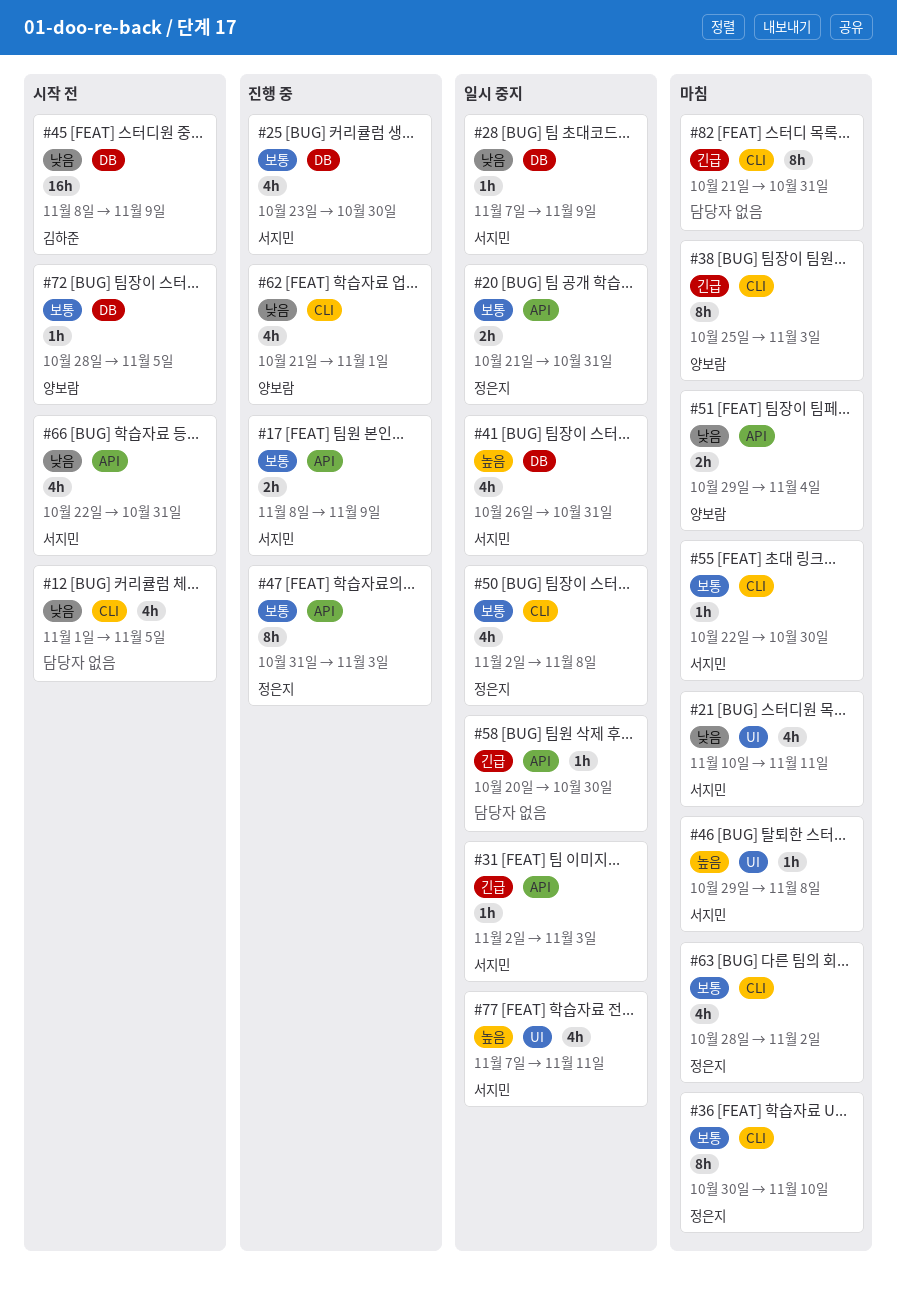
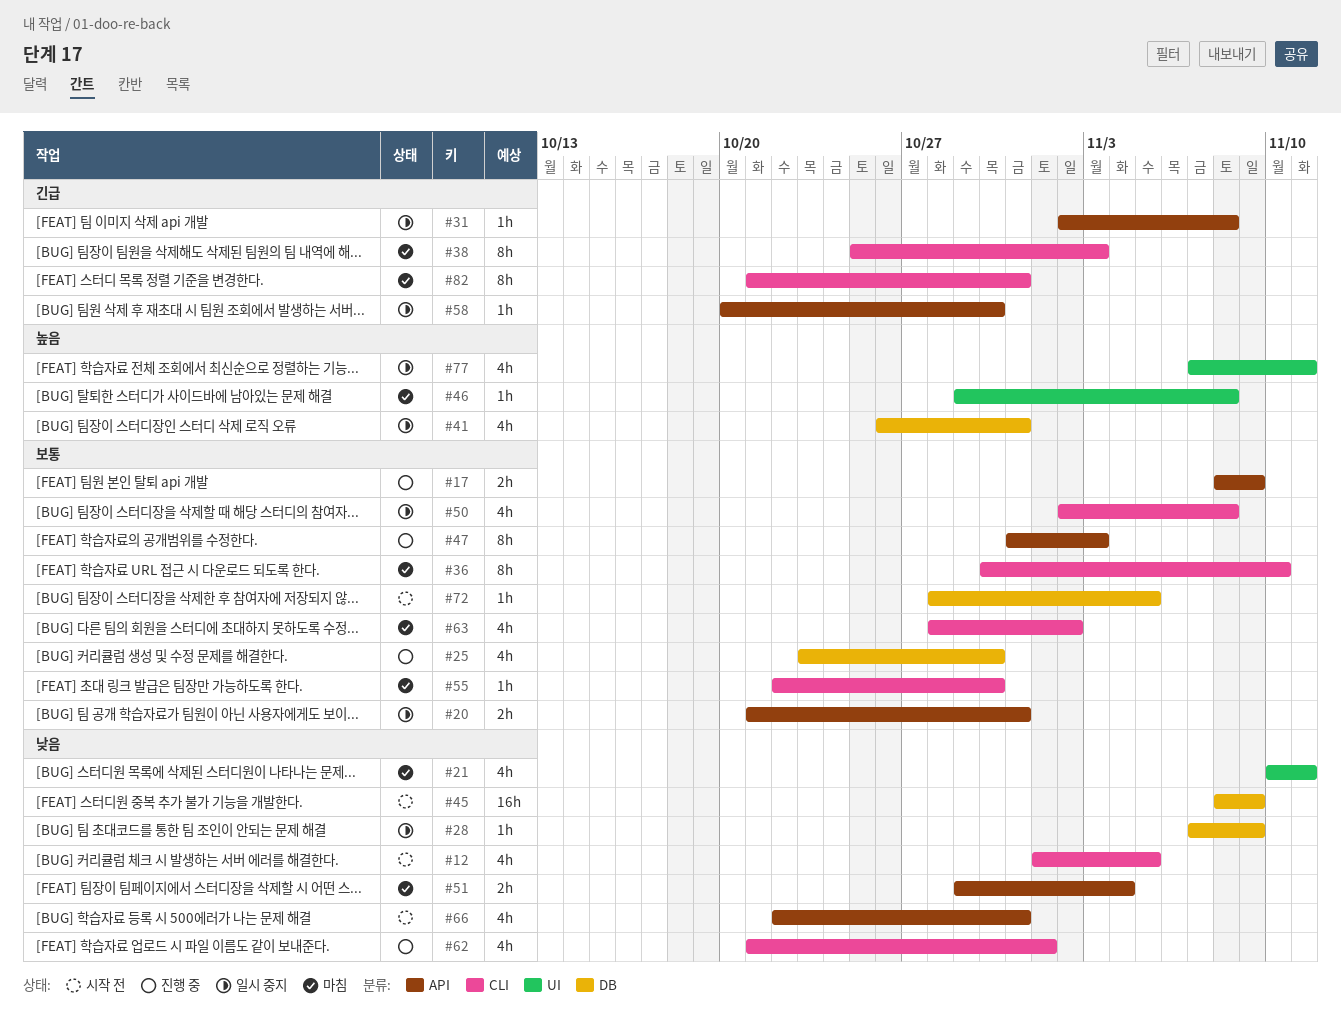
#31, due: Nov 3 -> Nov 8

